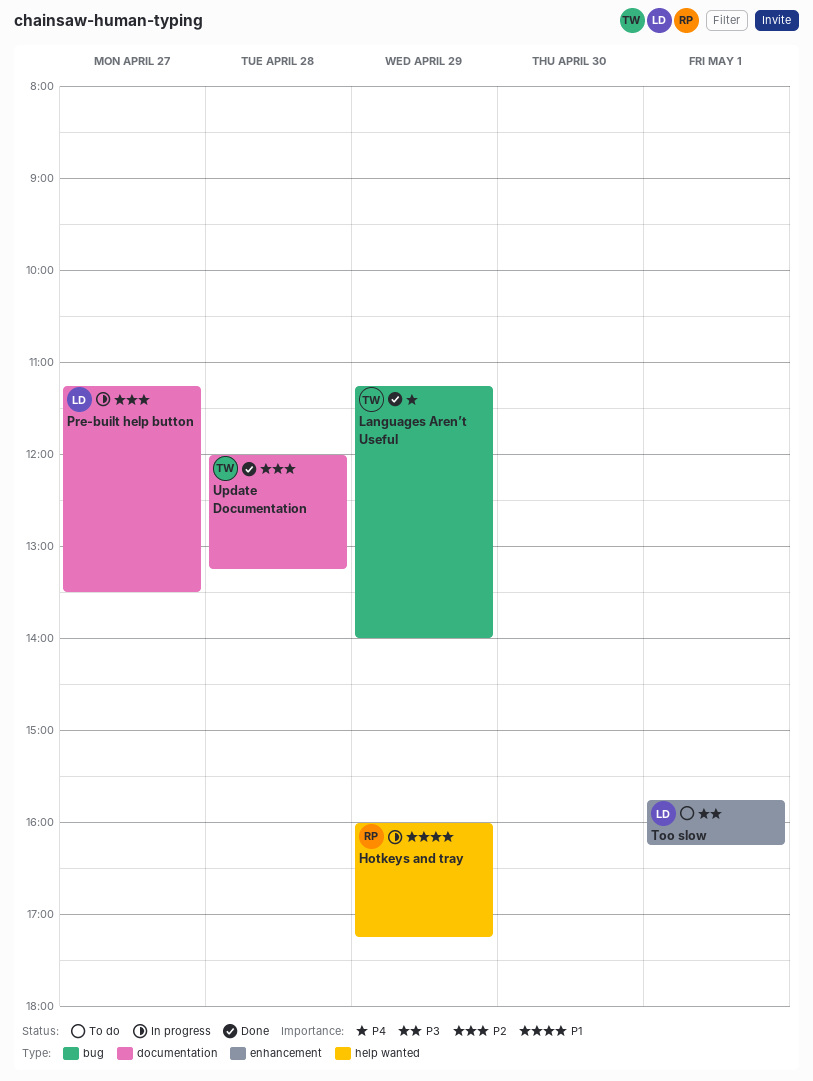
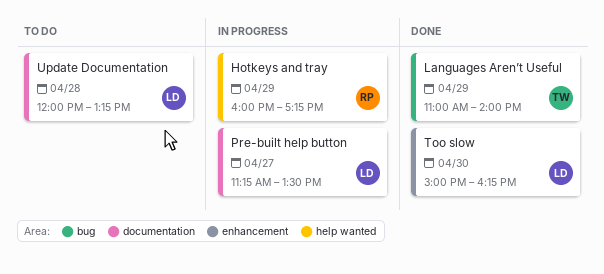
Languages Aren’t Useful, begins: 11:15 -> 11:00
Too slow, status: To do -> Done
Too slow, day: May 1 -> Apr 30
Too slow, begins: 15:45 -> 15:00
Update Documentation, status: Done -> To do
Update Documentation, owner: TW -> LD

